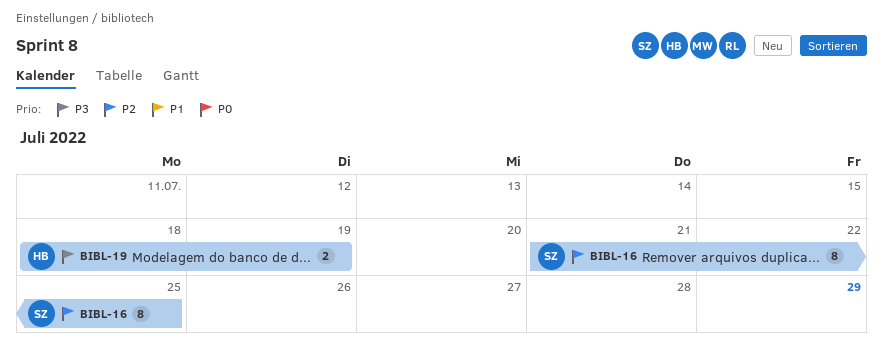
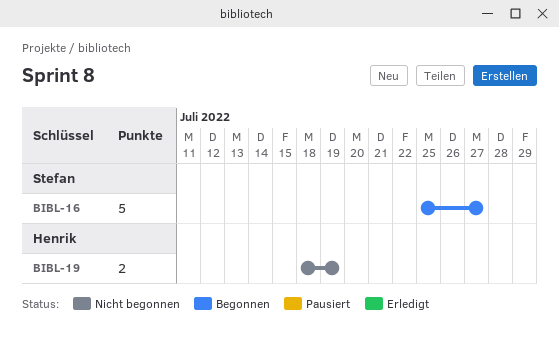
BIBL-16, estimate: 8 -> 5
BIBL-16, start: Jul 21 -> Jul 25
BIBL-16, due: Jul 25 -> Jul 27

